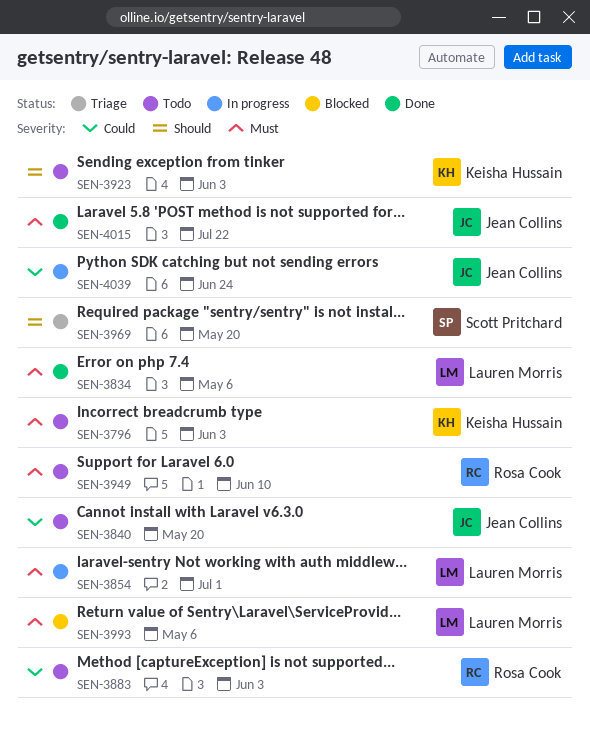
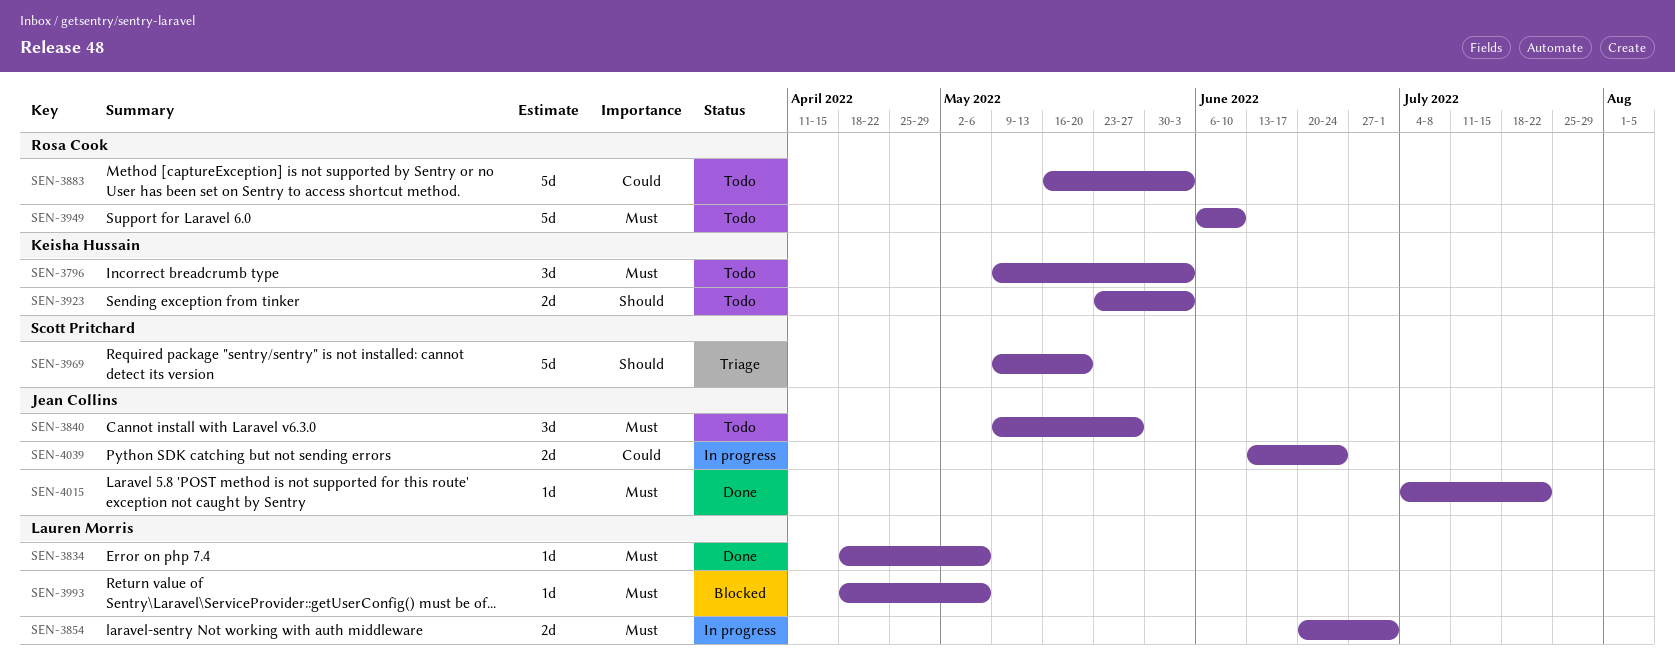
SEN-3840, priority: Could -> Must
SEN-3840, due: May 20 -> May 27

